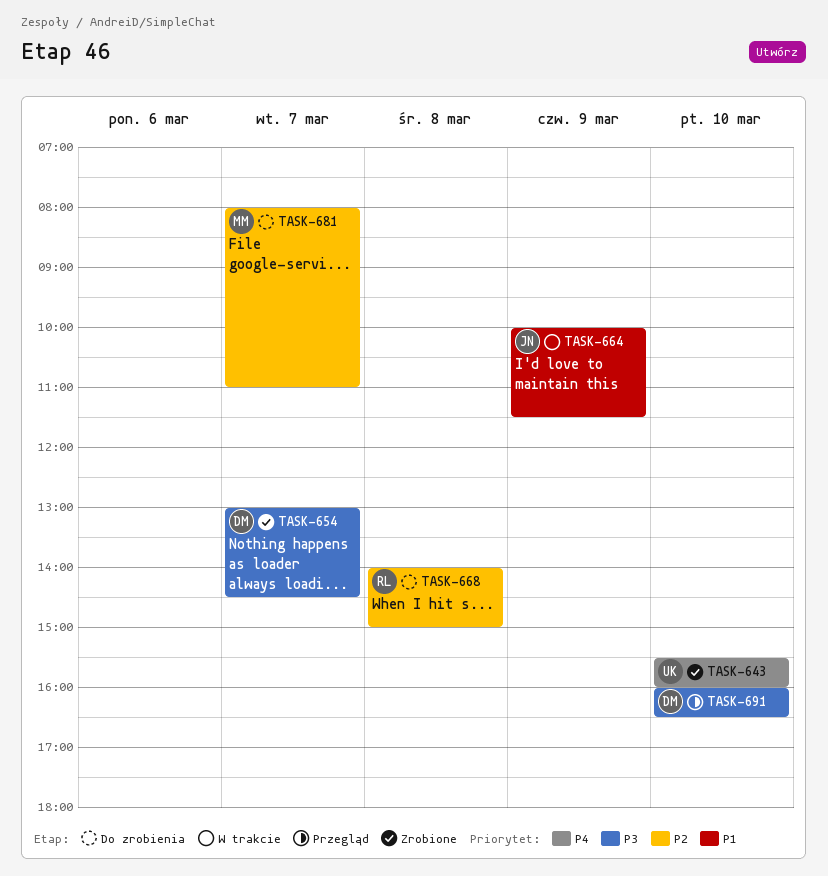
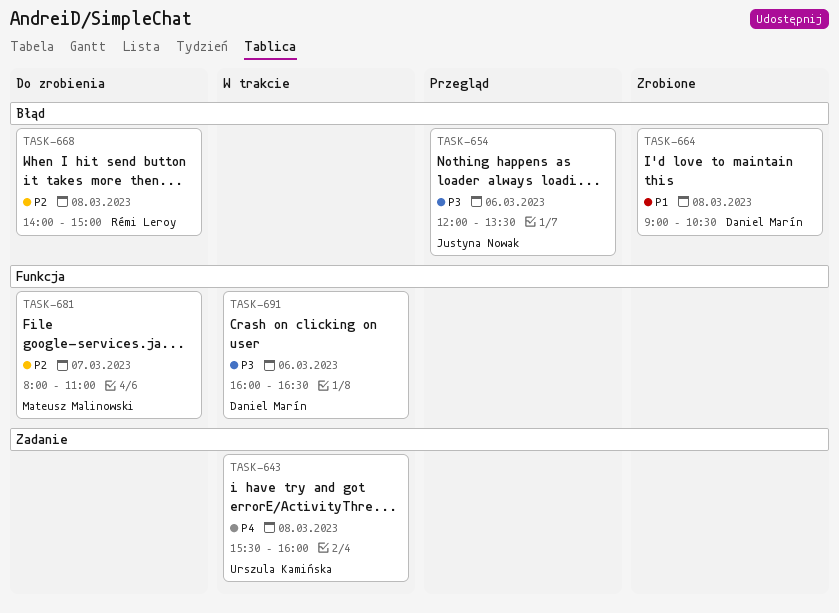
TASK-643, status: Zrobione -> W trakcie
TASK-643, day: Mar 10 -> Mar 8
TASK-654, status: Zrobione -> Przegląd
TASK-654, owner: Daniel Marín -> Justyna Nowak
TASK-654, day: Mar 7 -> Mar 6
TASK-654, begins: 13:00 -> 12:00
TASK-654, ends: 14:30 -> 13:30
TASK-664, status: W trakcie -> Zrobione
TASK-664, owner: Justyna Nowak -> Daniel Marín
TASK-664, day: Mar 9 -> Mar 8
TASK-664, begins: 10:00 -> 09:00
TASK-664, ends: 11:30 -> 10:30
TASK-691, status: Przegląd -> W trakcie
TASK-691, day: Mar 10 -> Mar 6

